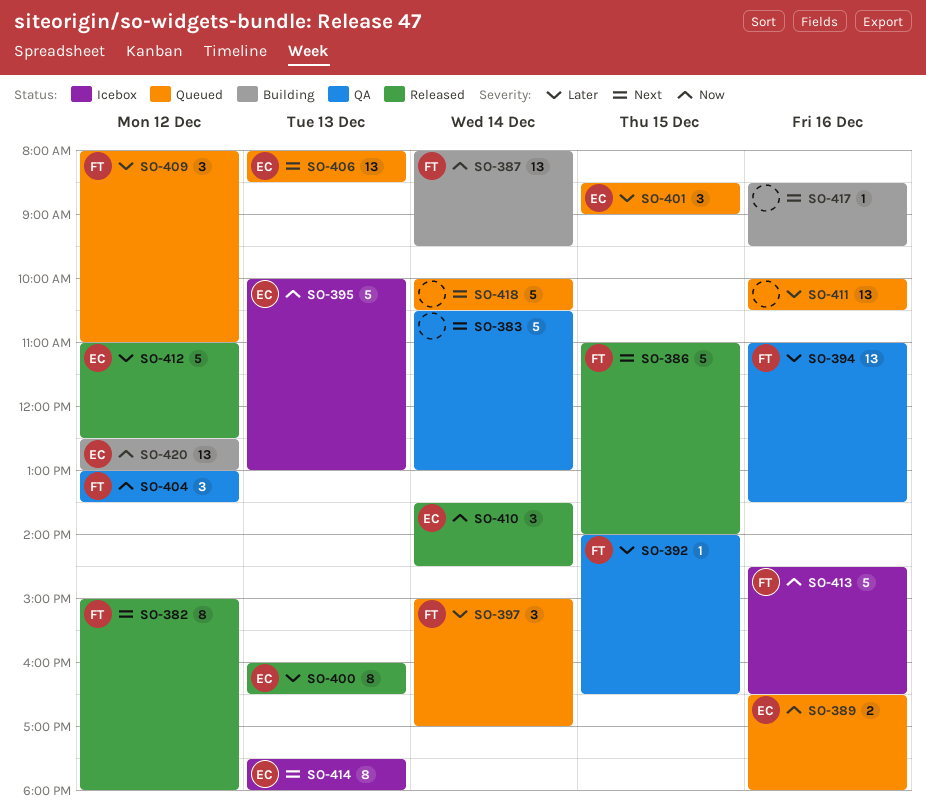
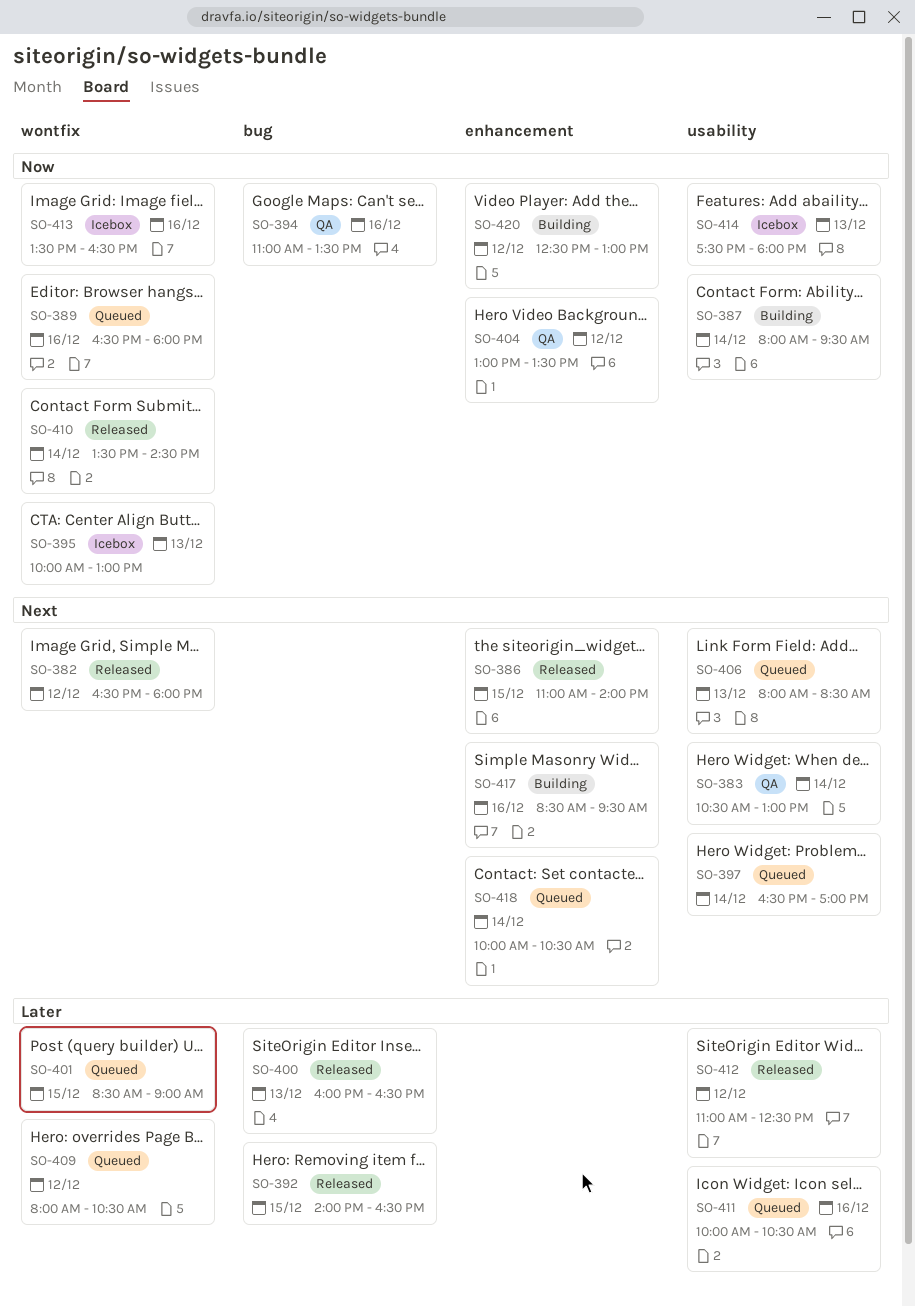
SO-382, begins: 15:00 -> 16:30
SO-392, status: QA -> Released
SO-394, priority: Later -> Now
SO-397, priority: Later -> Next
SO-397, begins: 15:00 -> 16:30
SO-409, ends: 11:00 -> 10:30
SO-413, begins: 14:30 -> 13:30
SO-414, priority: Next -> Now

